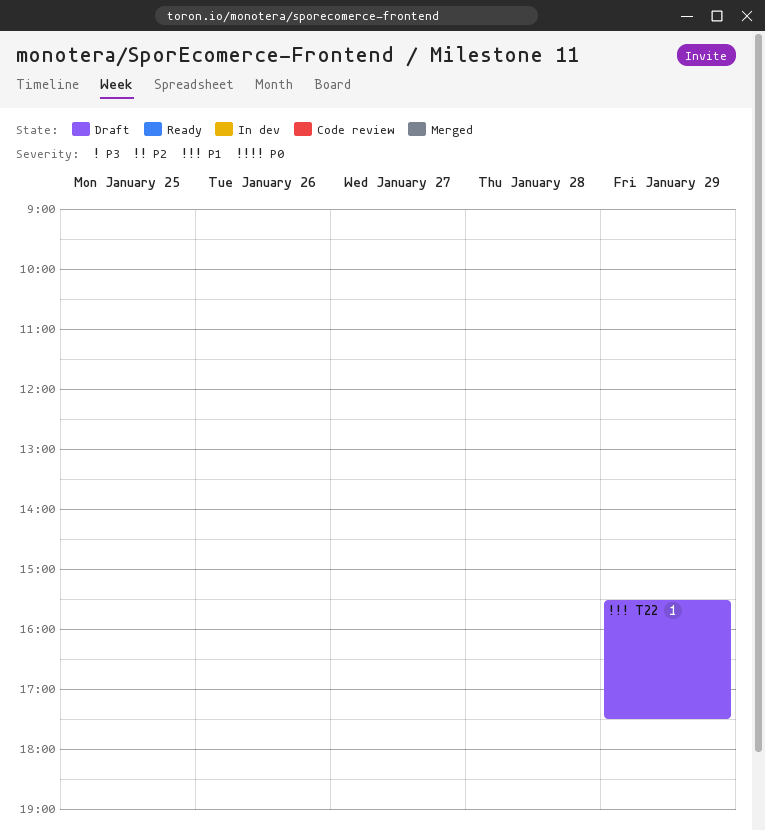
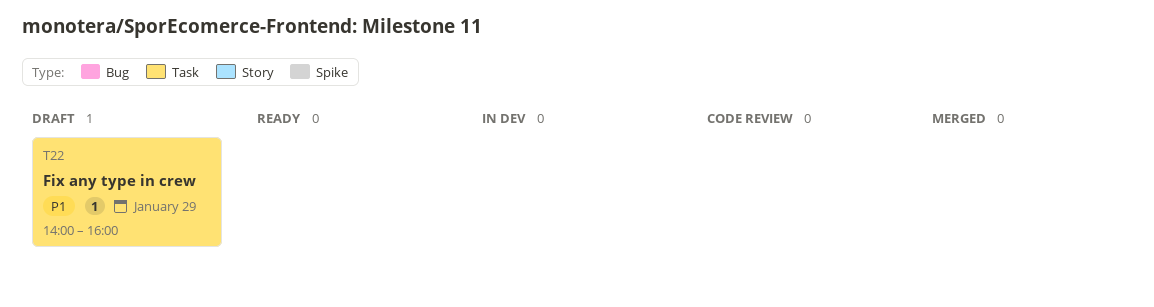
T22, begins: 15:30 -> 14:00
T22, ends: 17:30 -> 16:00

